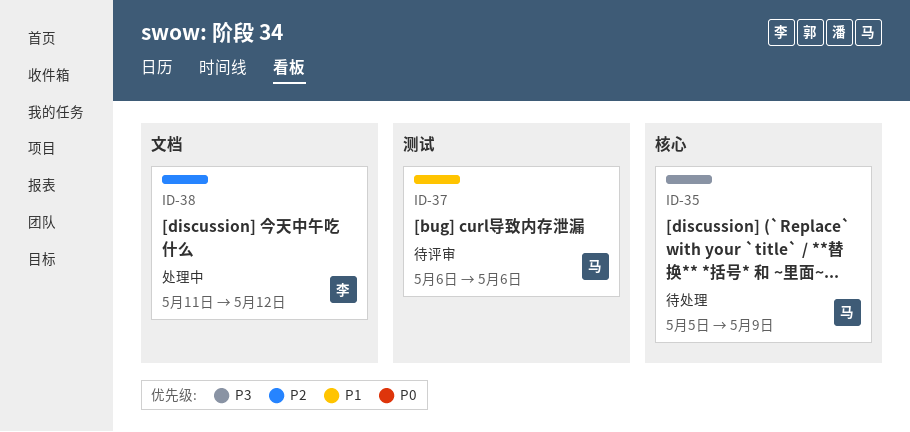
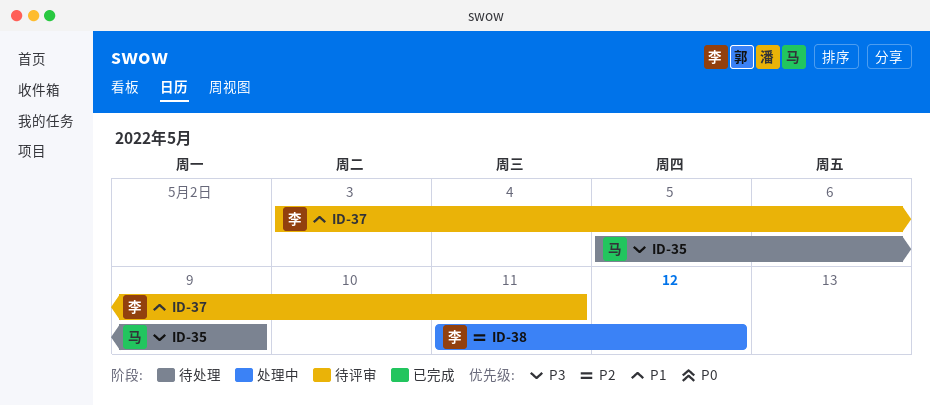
ID-37, owner: 马 -> 李
ID-37, start: May 6 -> May 3
ID-37, due: May 6 -> May 11

